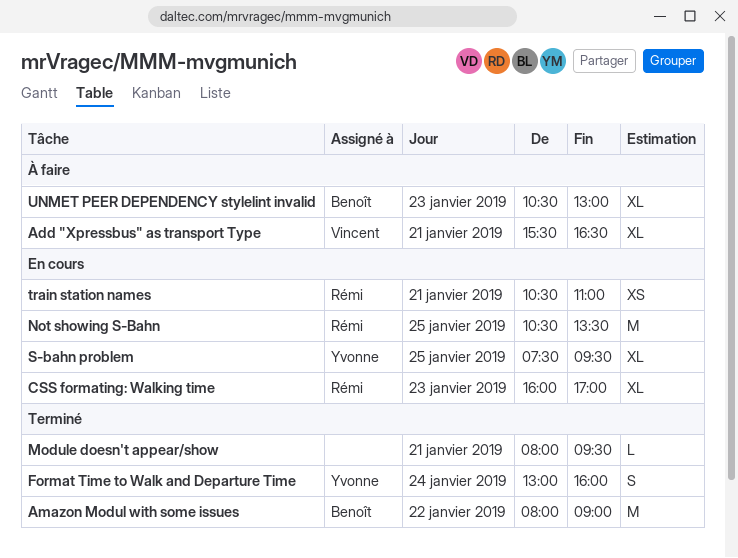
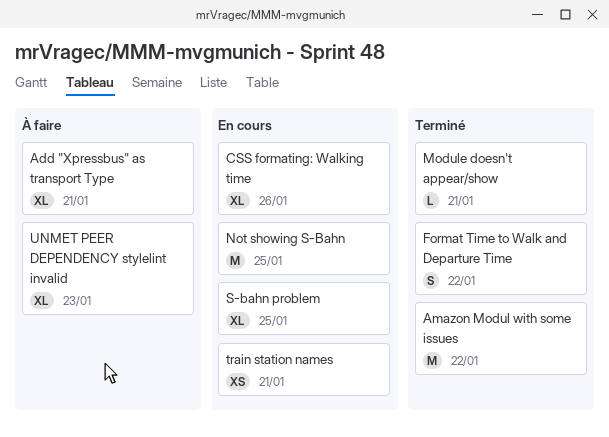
CSS formating: Walking time, day: Jan 23 -> Jan 26
Format Time to Walk and Departure Time, day: Jan 24 -> Jan 22

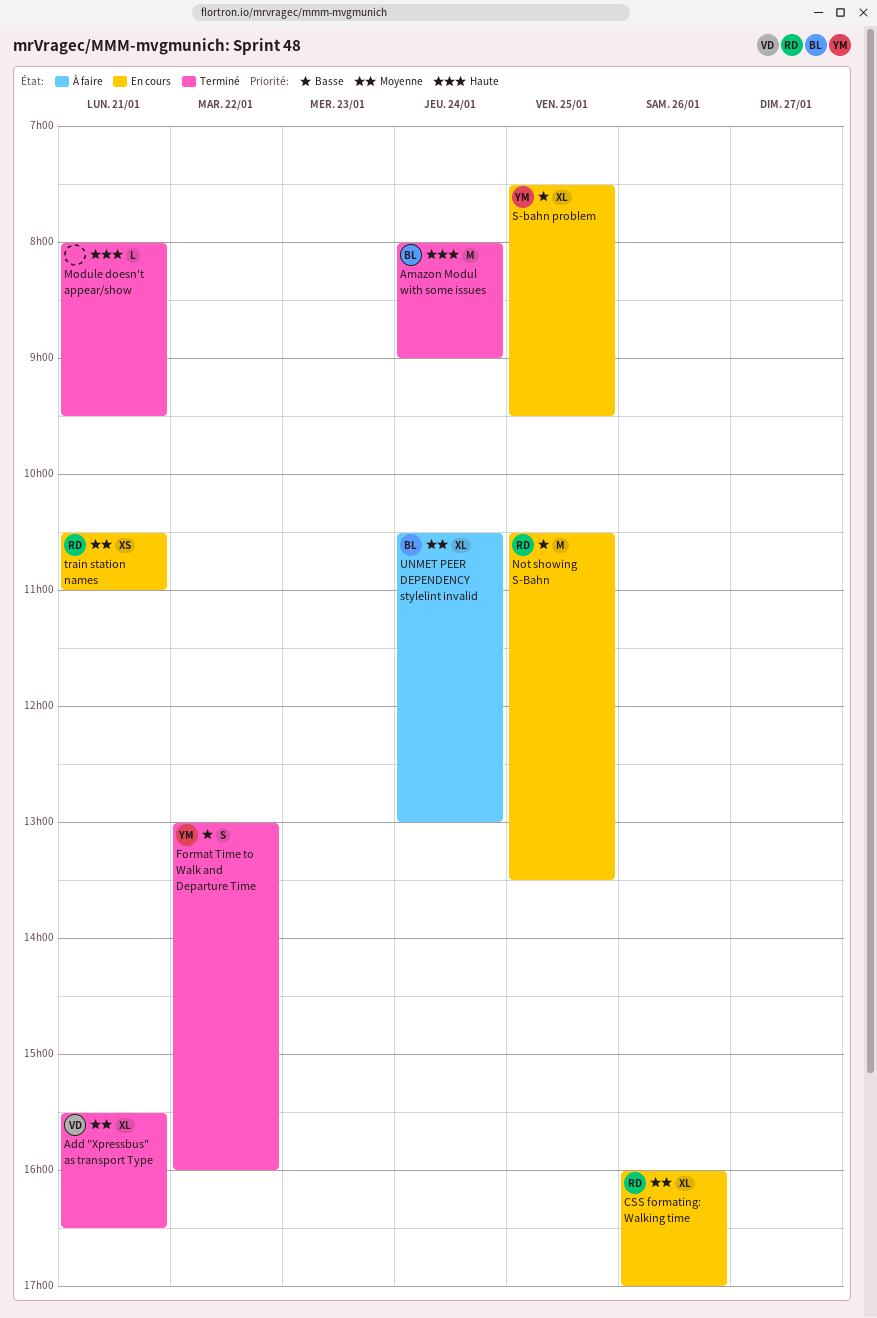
Add "Xpressbus" as transport Type, status: À faire -> Terminé
Amazon Modul with some issues, day: Jan 22 -> Jan 24
UNMET PEER DEPENDENCY stylelint invalid, day: Jan 23 -> Jan 24

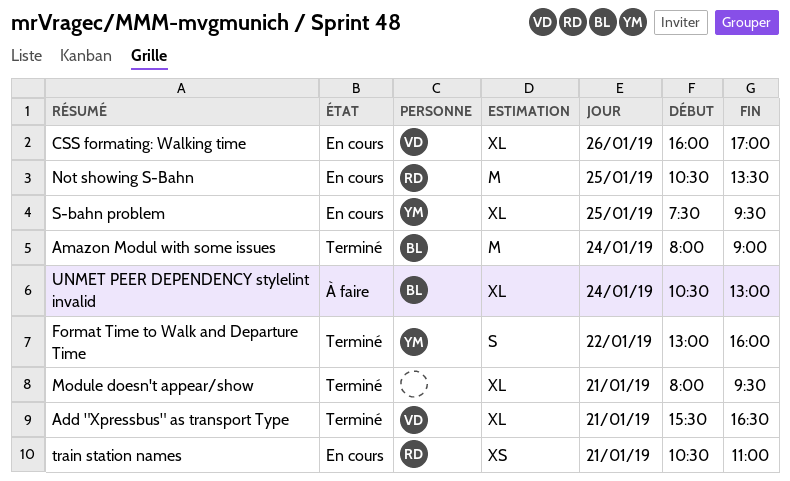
CSS formating: Walking time, owner: RD -> VD
Module doesn't appear/show, estimate: L -> XL

